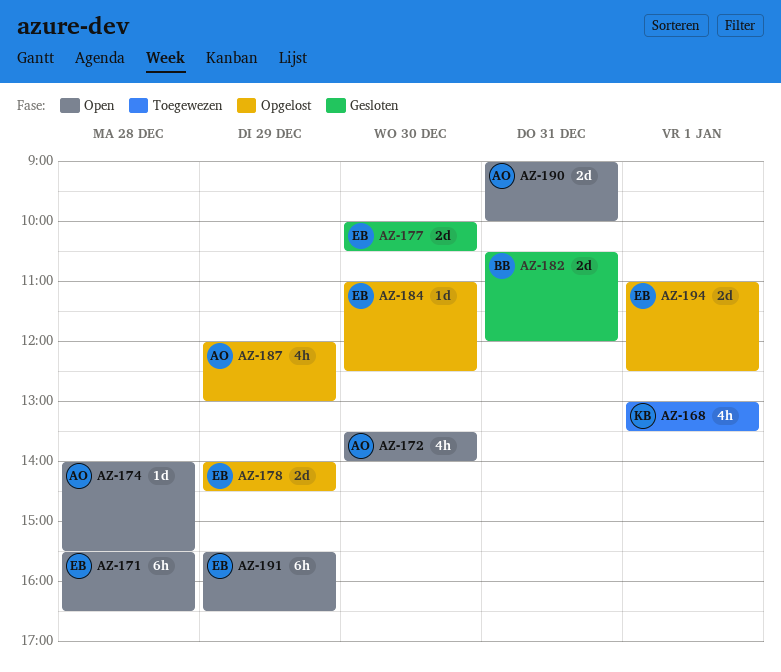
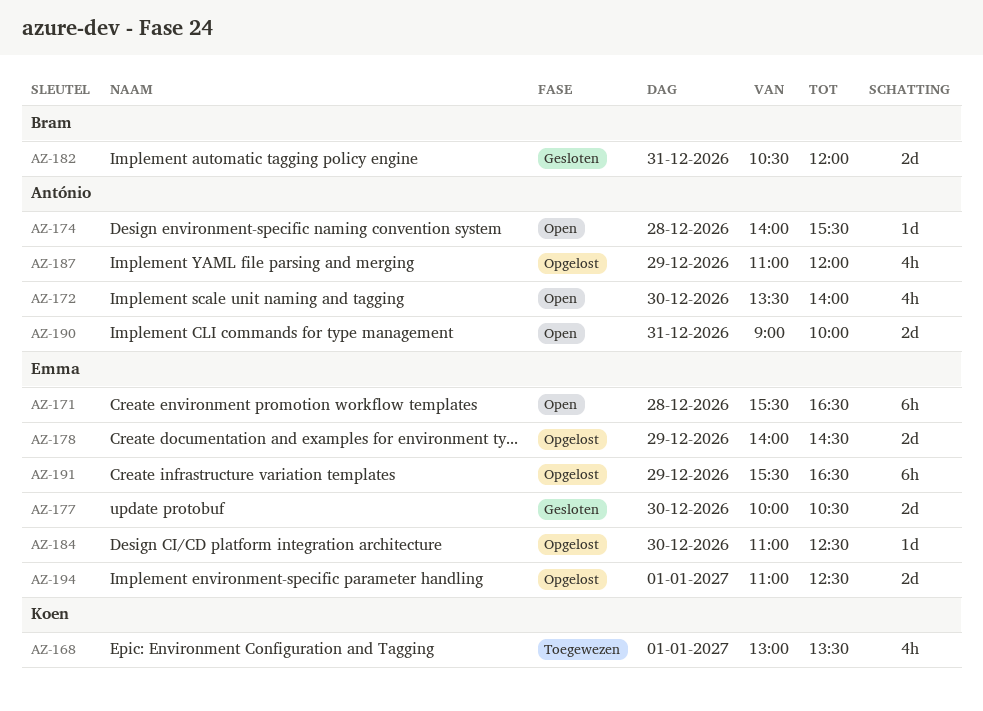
AZ-187, begins: 12:00 -> 11:00
AZ-187, ends: 13:00 -> 12:00
AZ-191, status: Open -> Opgelost

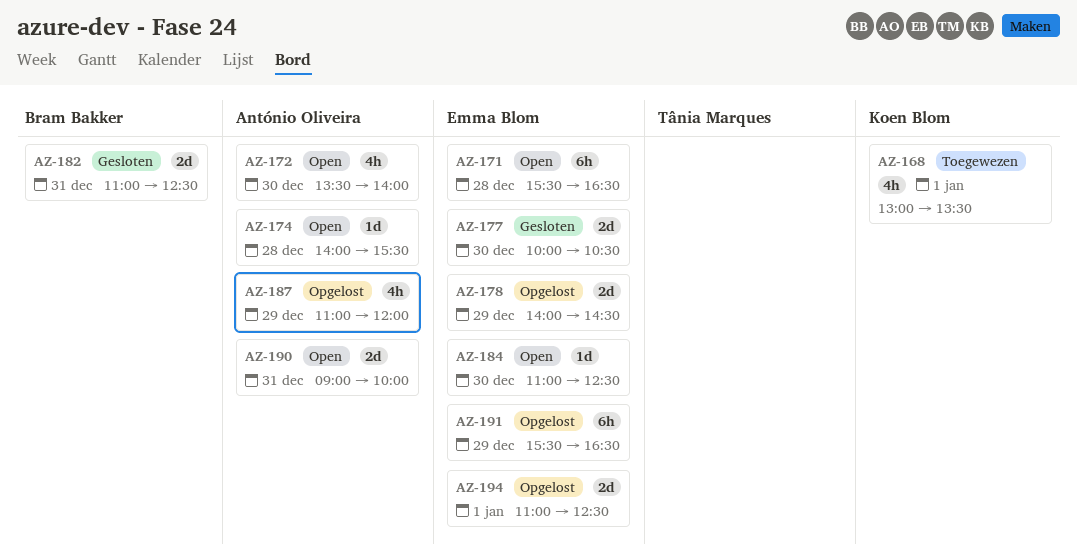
AZ-182, begins: 10:30 -> 11:00
AZ-182, ends: 12:00 -> 12:30
AZ-184, status: Opgelost -> Open

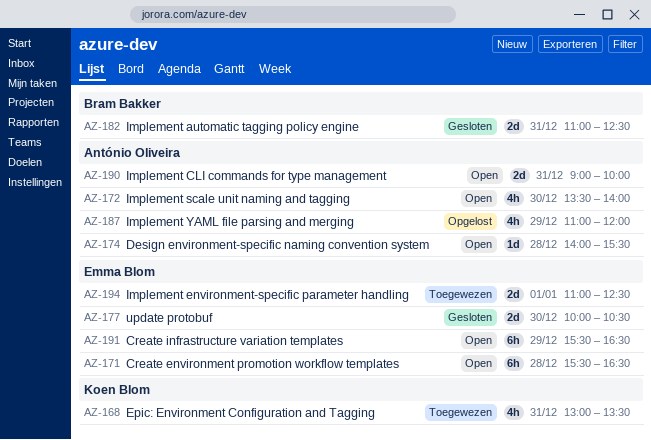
AZ-168, day: Jan 1 -> Dec 31
AZ-178: present -> none
AZ-184: present -> none
AZ-191, status: Opgelost -> Open
AZ-194, status: Opgelost -> Toegewezen

